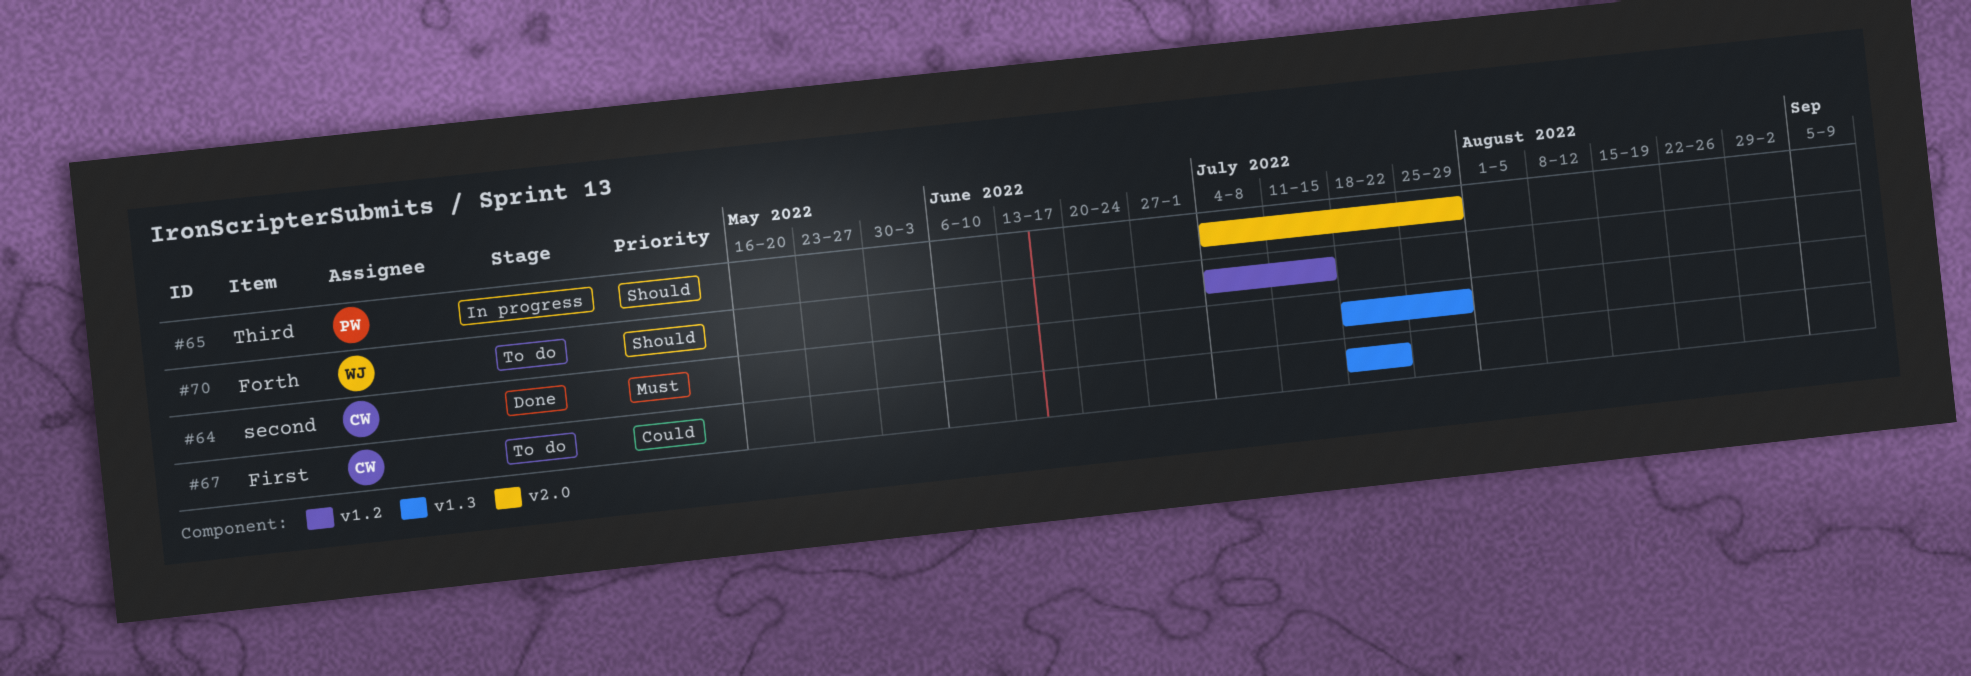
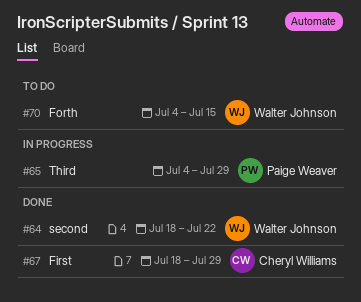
#64, owner: Cheryl Williams -> Walter Johnson
#64, due: Jul 29 -> Jul 22
#67, status: To do -> Done
#67, due: Jul 22 -> Jul 29

